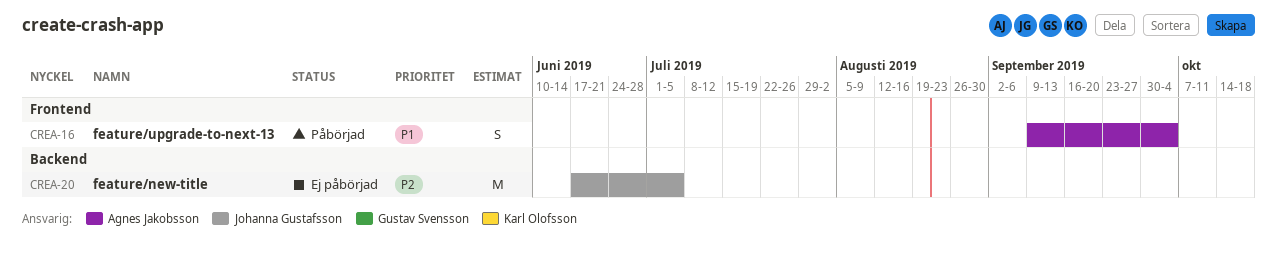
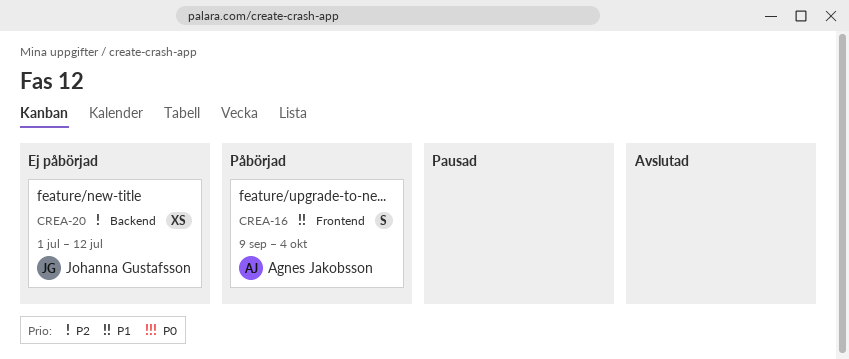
CREA-20, estimate: M -> XS
CREA-20, start: Jun 17 -> Jul 1
CREA-20, due: Jul 5 -> Jul 12

